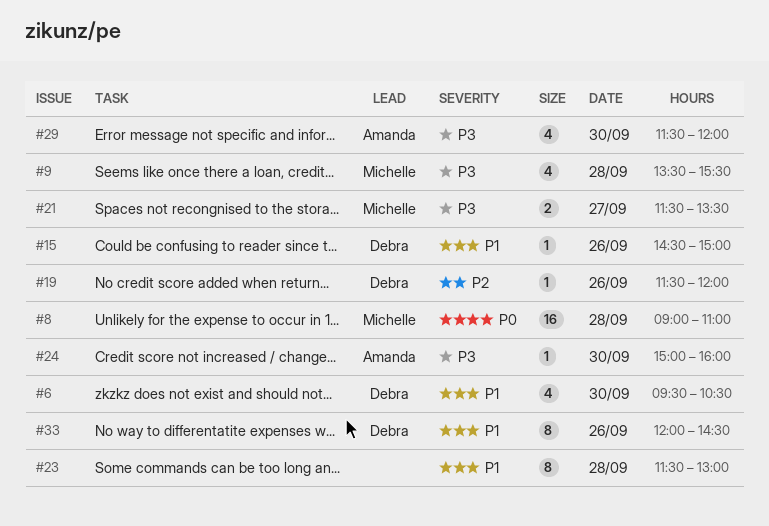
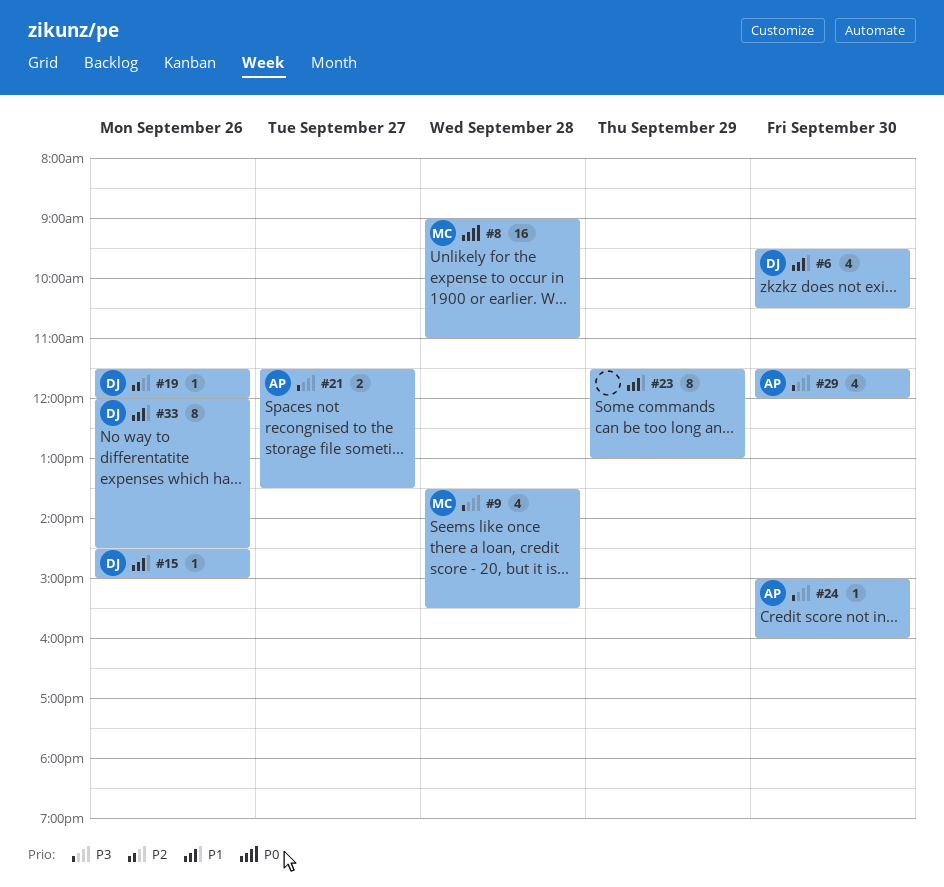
#21, owner: Michelle -> Amanda
#23, day: Sep 28 -> Sep 29

